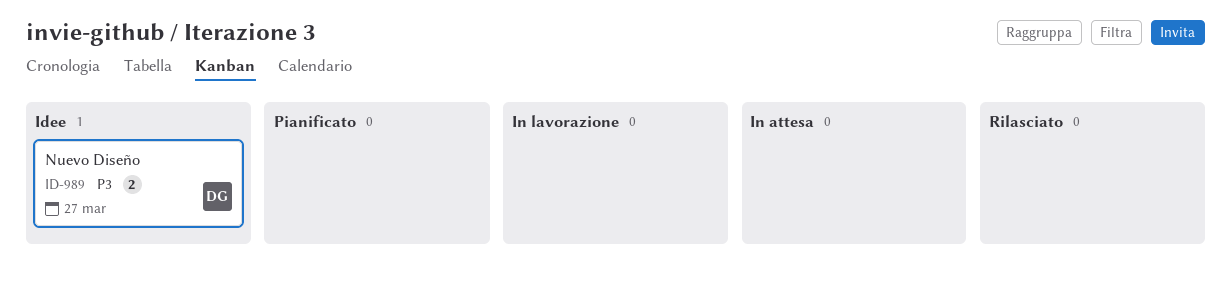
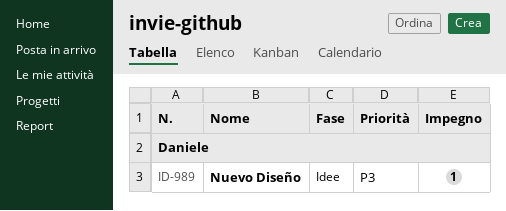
ID-989, estimate: 2 -> 1

